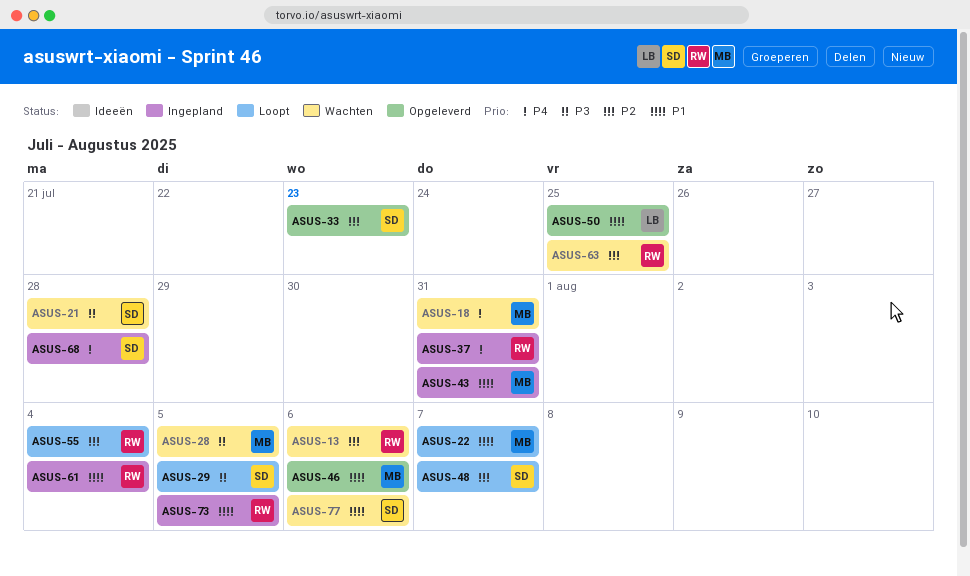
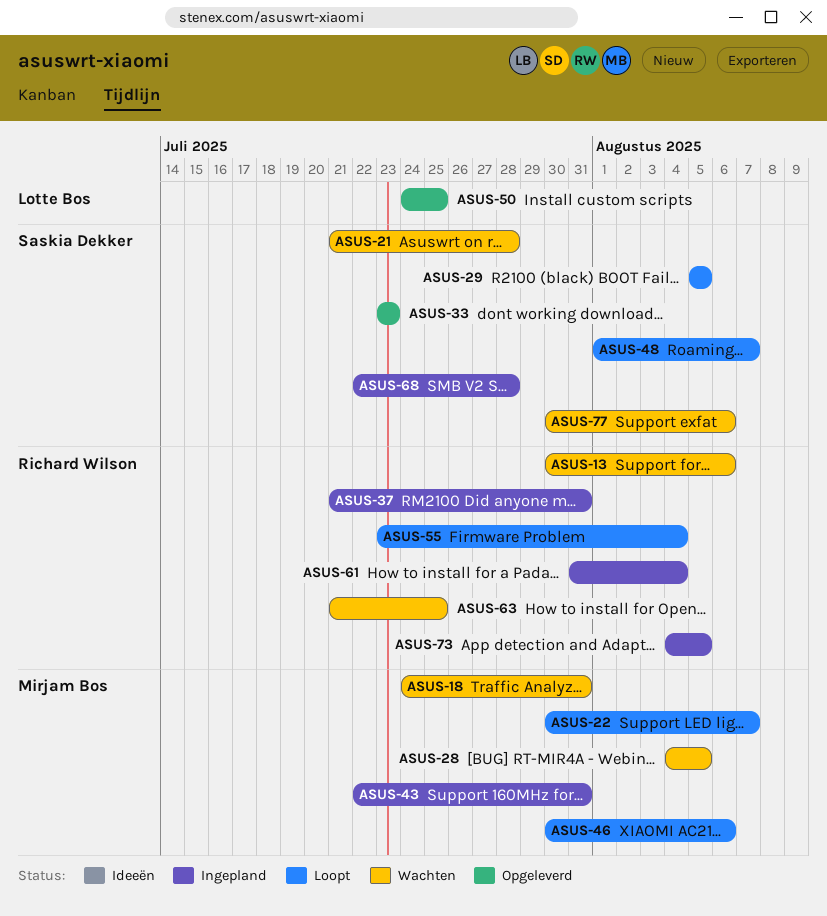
ASUS-46, status: Opgeleverd -> Loopt

